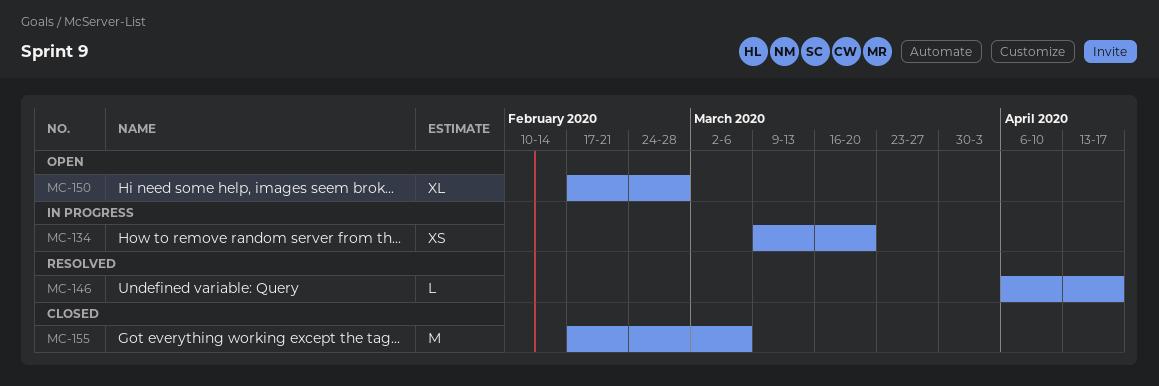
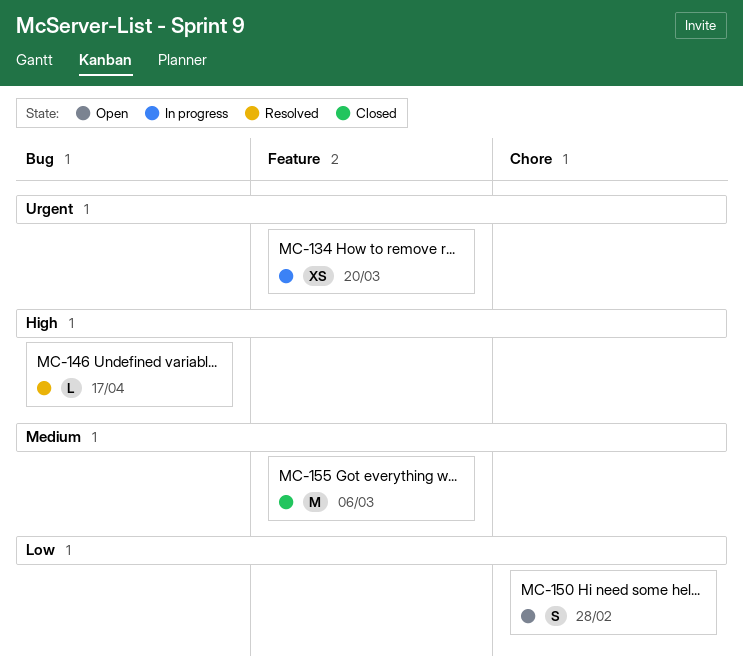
MC-150, estimate: XL -> S

